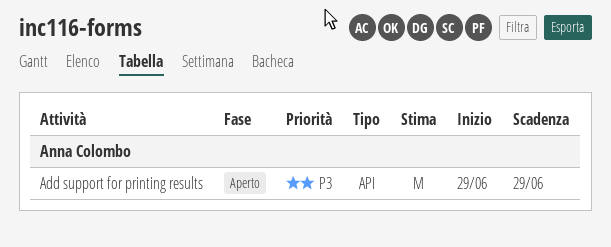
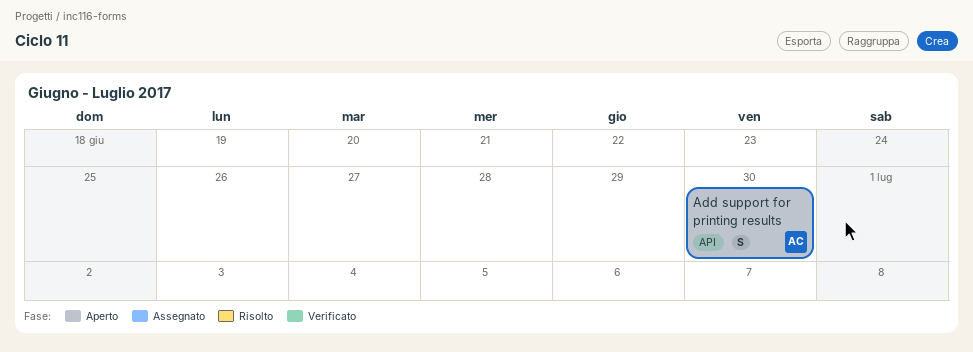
Add support for printing results, estimate: M -> S
Add support for printing results, due: Jun 29 -> Jun 30

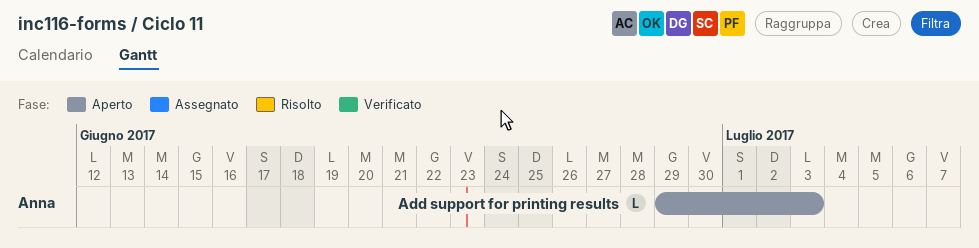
Add support for printing results, estimate: S -> L
Add support for printing results, due: Jun 30 -> Jul 3

